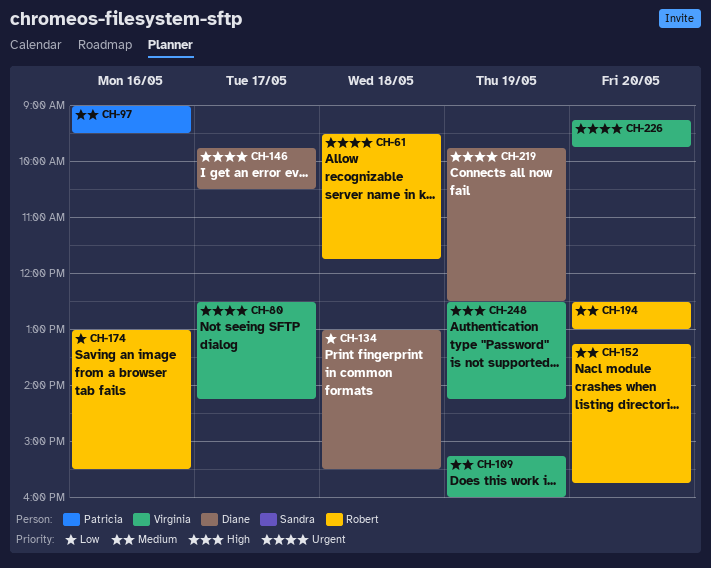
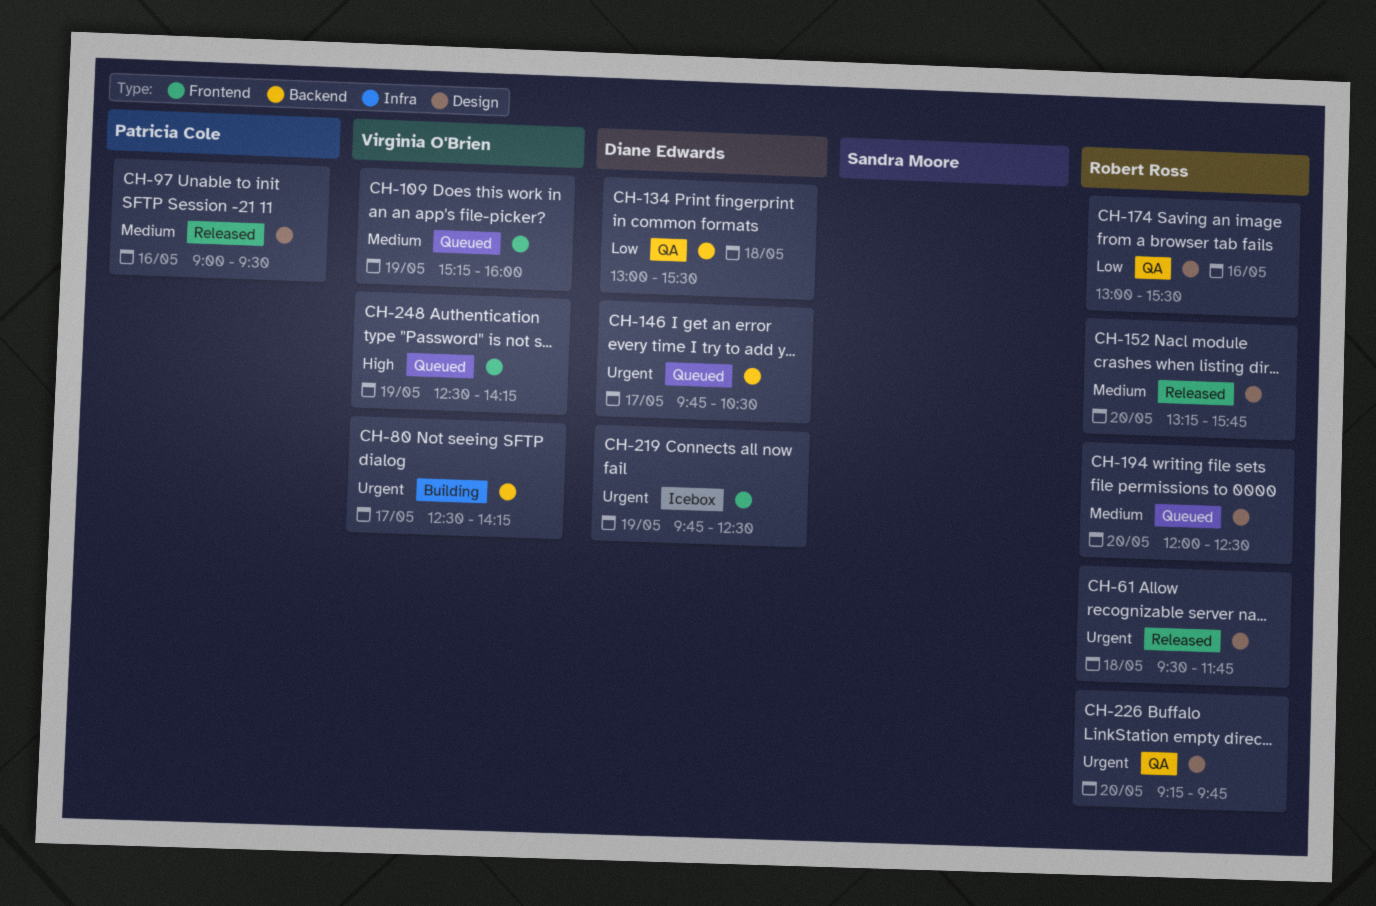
CH-194, begins: 12:30 -> 12:00
CH-194, ends: 13:00 -> 12:30
CH-226, owner: Virginia O'Brien -> Robert Ross

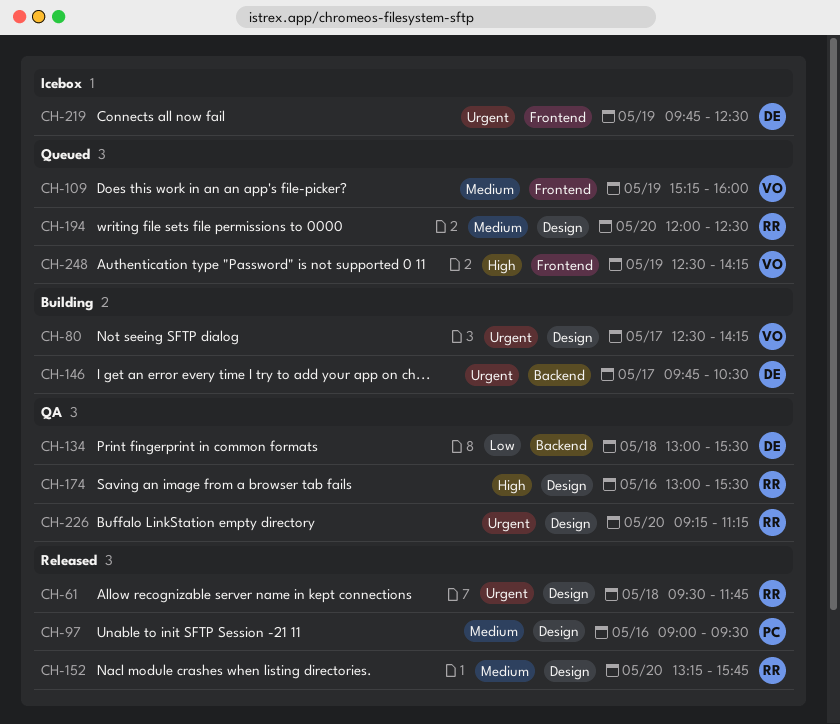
CH-80, label: Backend -> Design
CH-146, status: Queued -> Building
CH-174, priority: Low -> High
CH-226, ends: 09:45 -> 11:15

